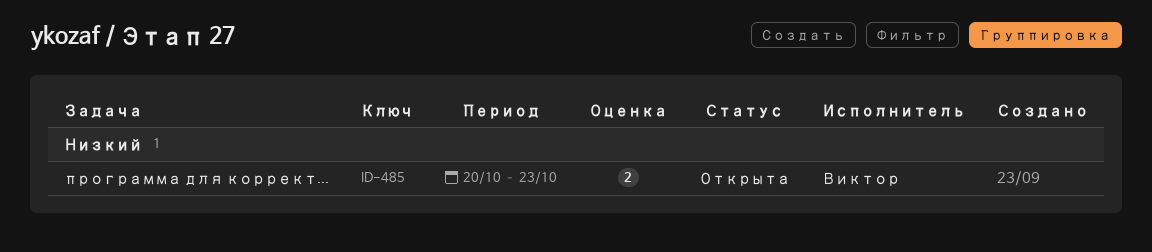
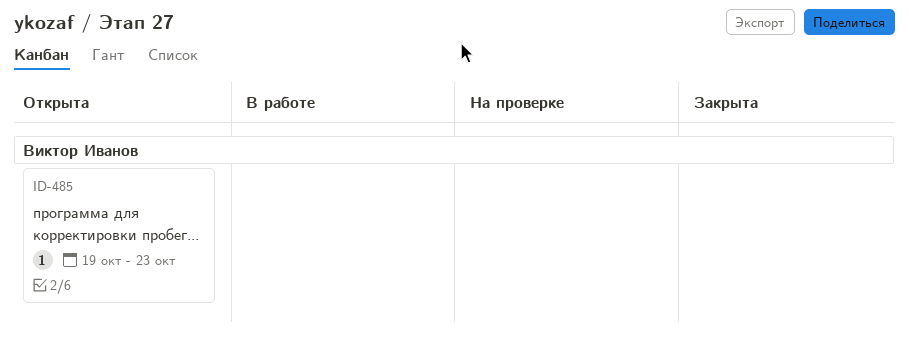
ID-485, estimate: 2 -> 1
ID-485, start: Oct 20 -> Oct 19

